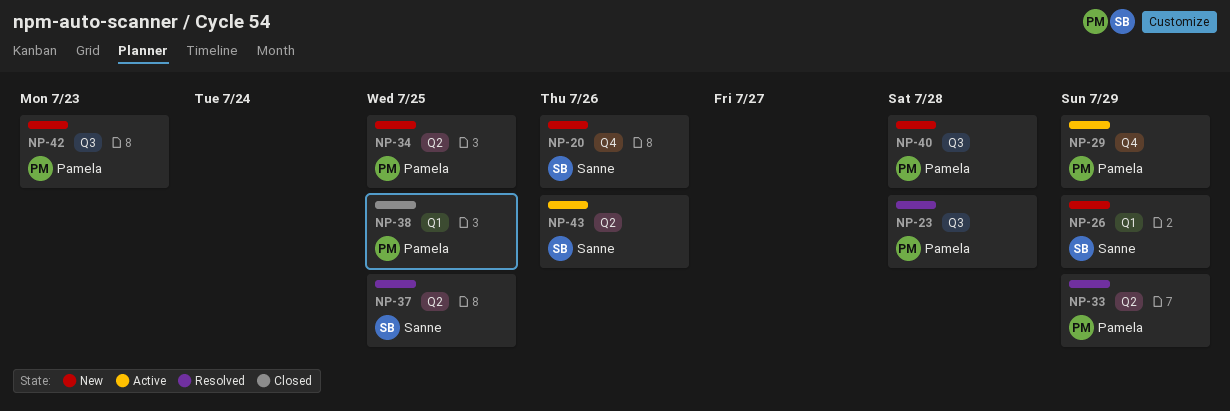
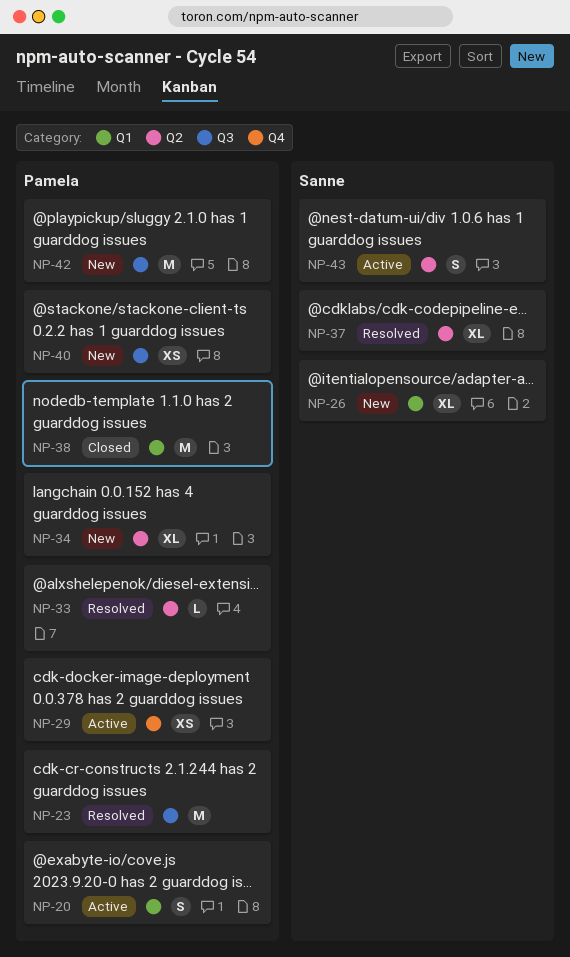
NP-20, status: New -> Active
NP-20, owner: Sanne -> Pamela
NP-20, label: Q4 -> Q1

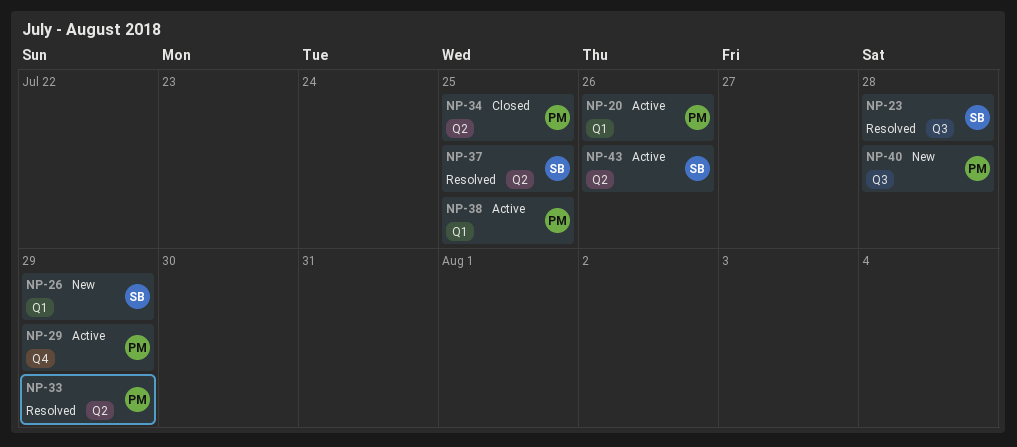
NP-23, owner: Pamela -> Sanne
NP-34, status: New -> Closed
NP-38, status: Closed -> Active
NP-42: present -> none

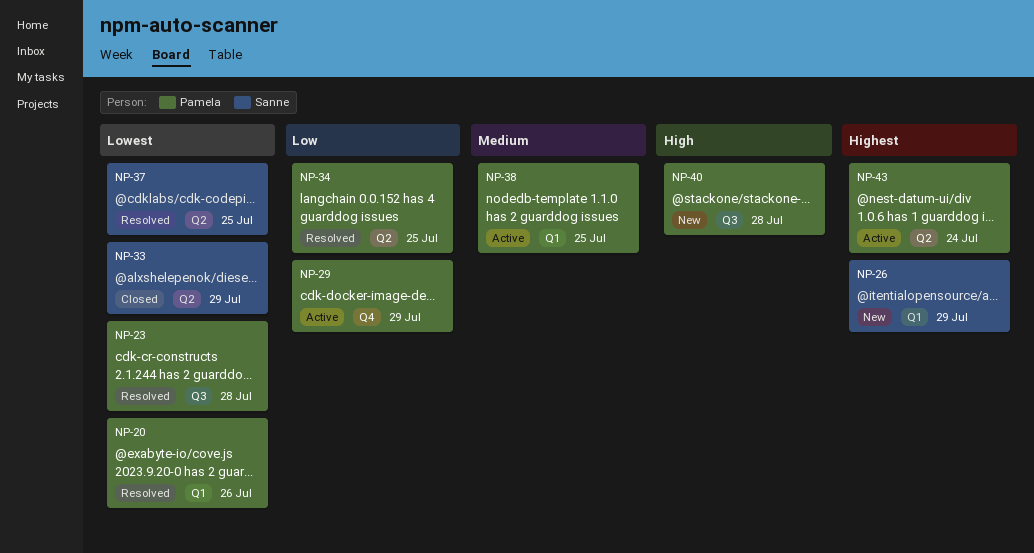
NP-20, status: Active -> Resolved
NP-23, owner: Sanne -> Pamela
NP-33, status: Resolved -> Closed
NP-33, owner: Pamela -> Sanne
NP-34, status: Closed -> Resolved
NP-43, owner: Sanne -> Pamela
NP-43, due: Jul 26 -> Jul 24

